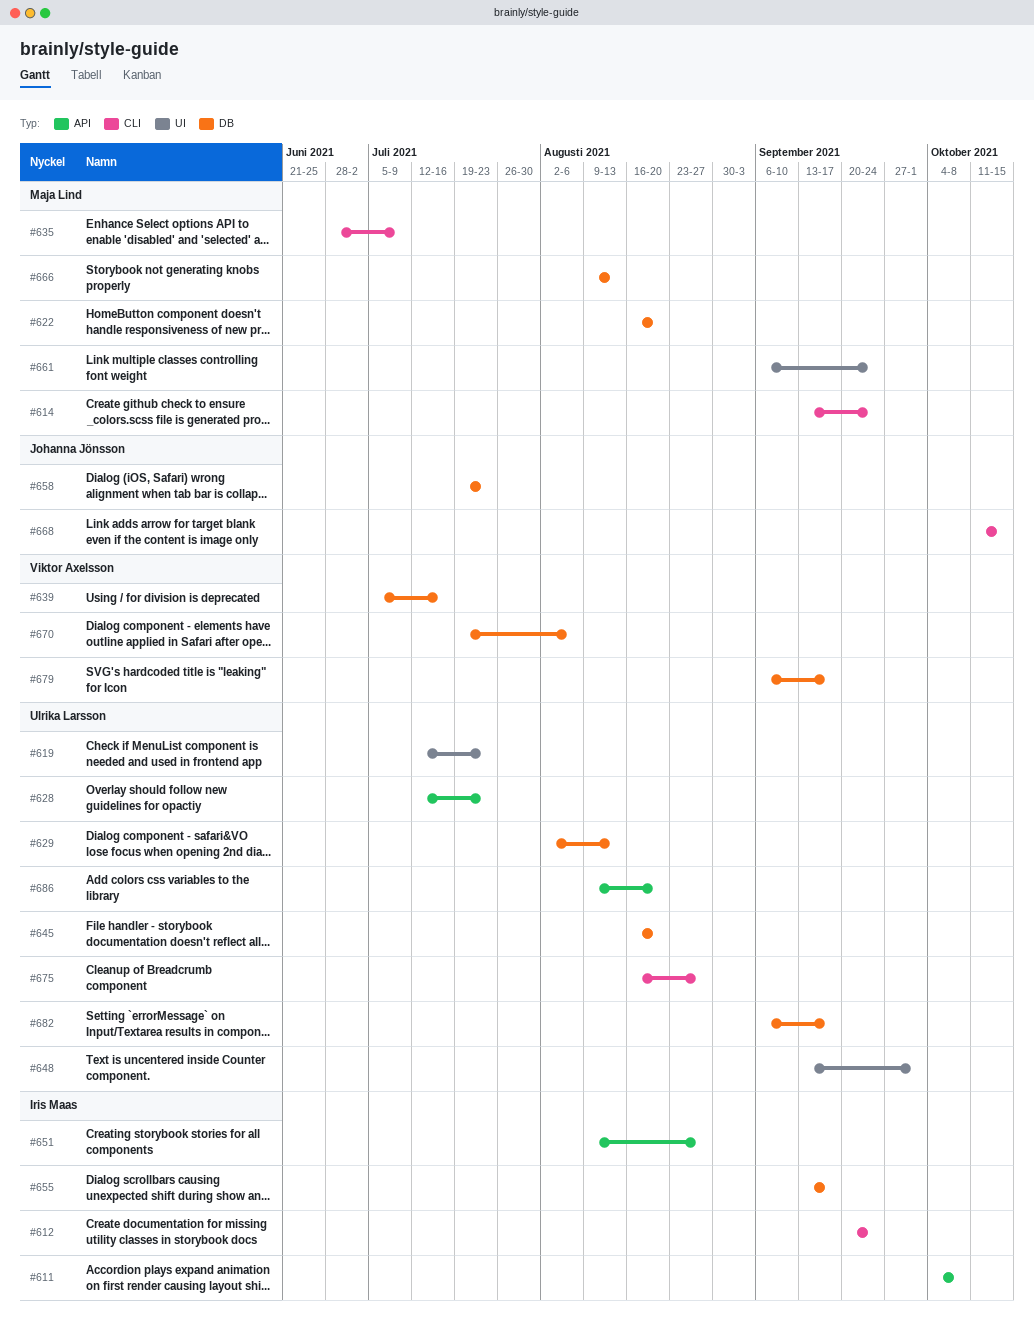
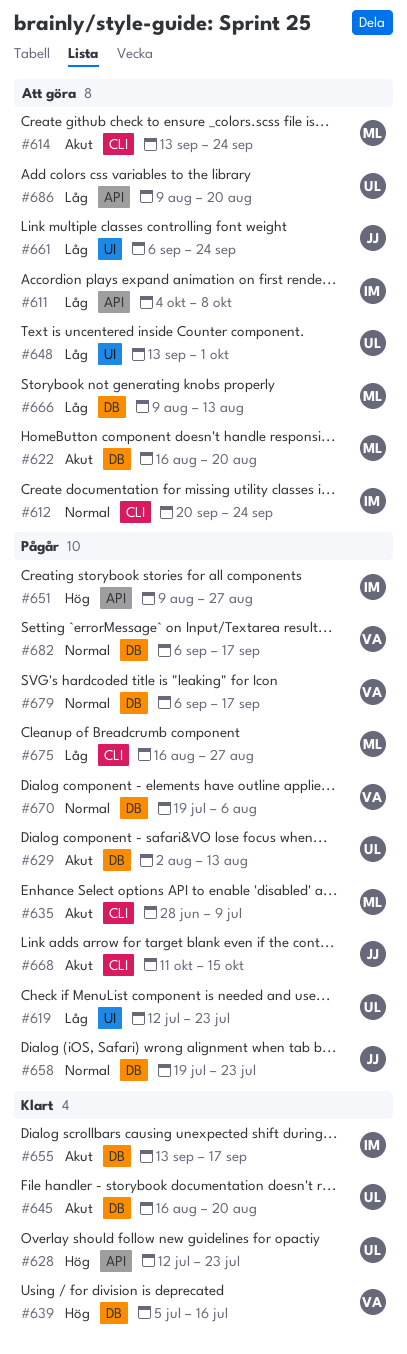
#661, owner: Maja Lind -> Johanna Jönsson
#675, owner: Ulrika Larsson -> Maja Lind
#682, owner: Ulrika Larsson -> Viktor Axelsson

